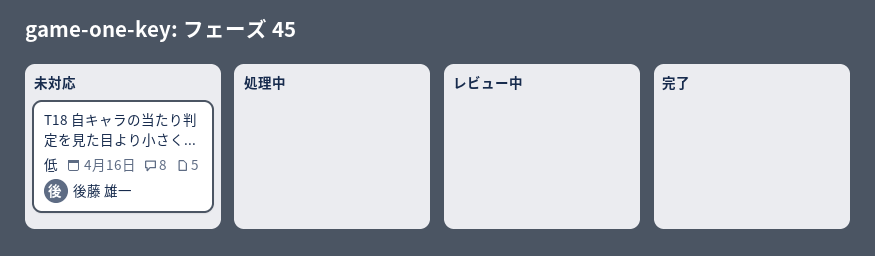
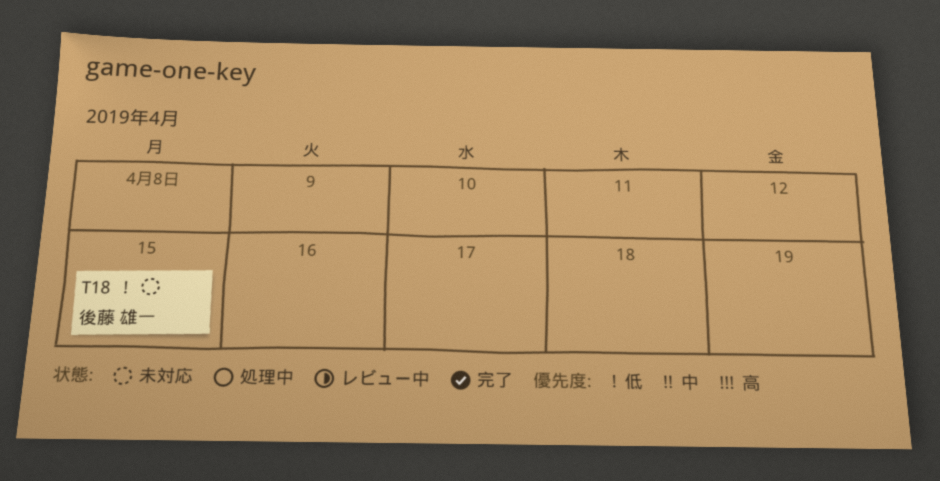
T18, due: Apr 16 -> Apr 15

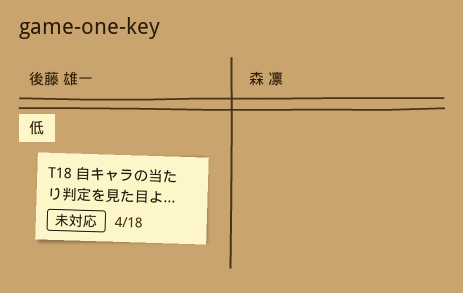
T18, due: Apr 15 -> Apr 18

